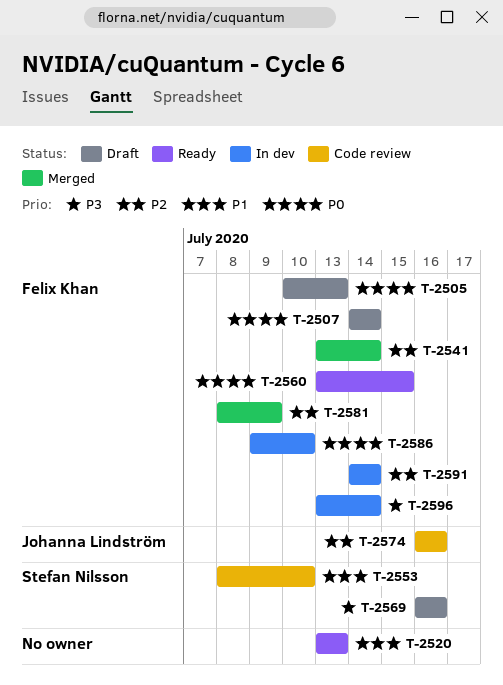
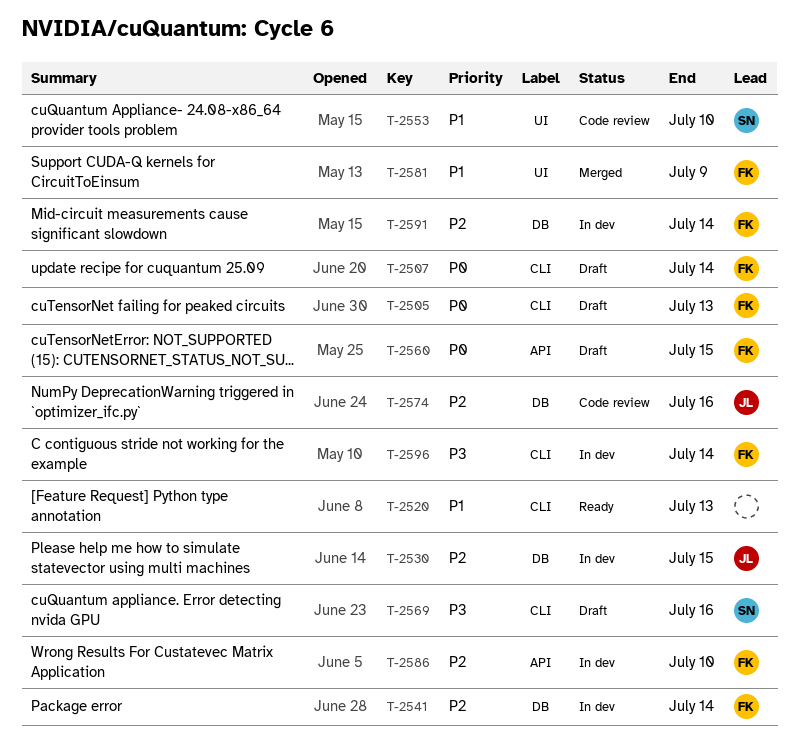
T-2530: none -> present
T-2541, status: Merged -> In dev
T-2560, status: Ready -> Draft
T-2581, priority: P2 -> P1
T-2586, priority: P0 -> P2

